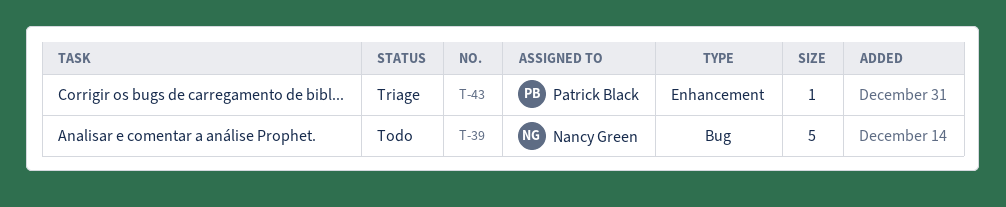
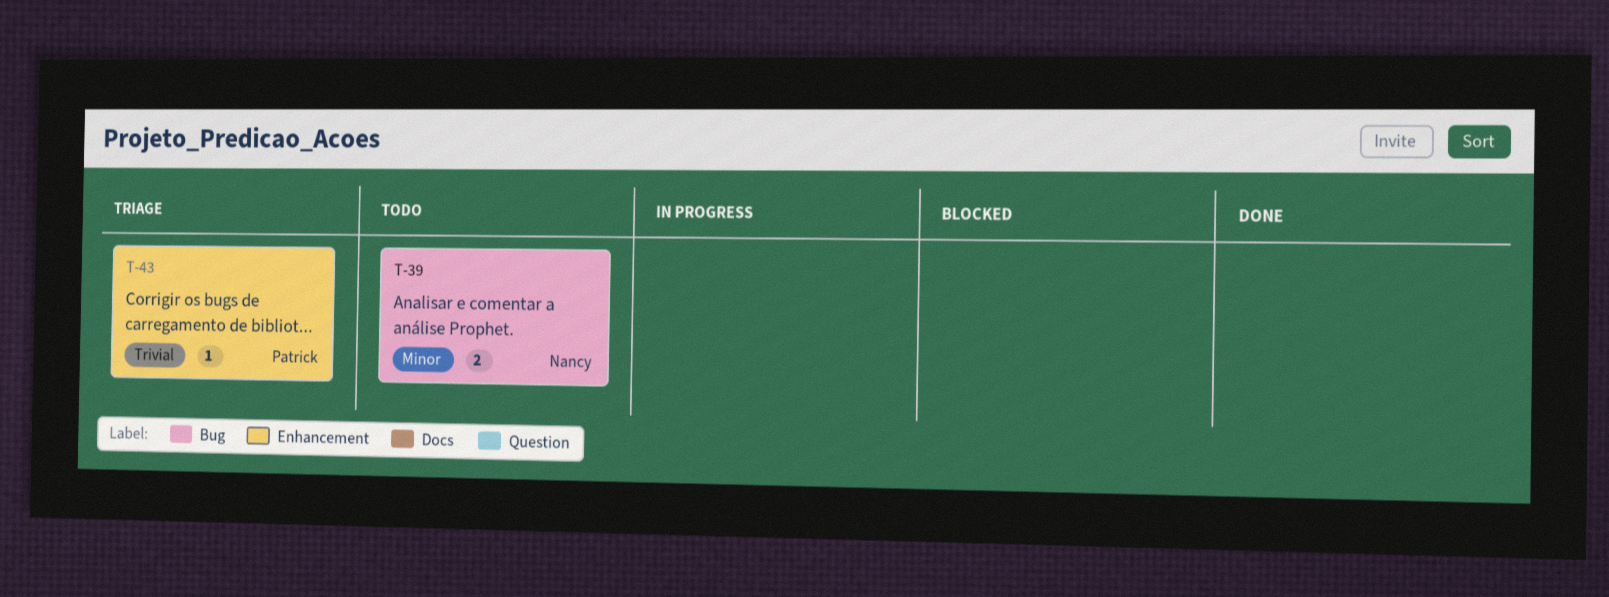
T-39, estimate: 5 -> 2

